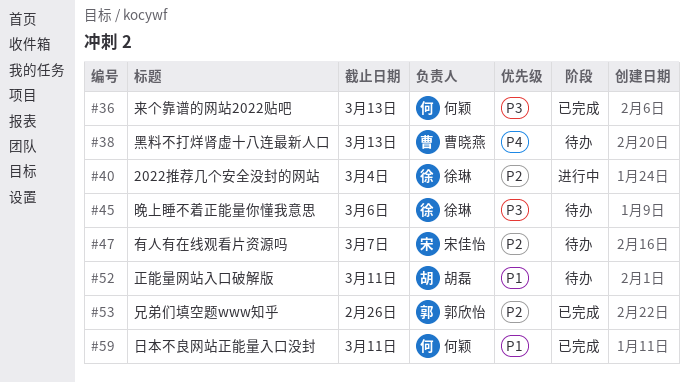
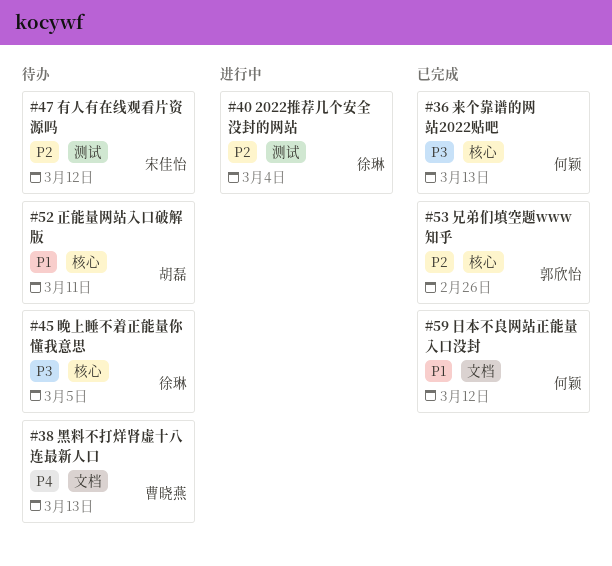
#45, due: Mar 6 -> Mar 5
#47, due: Mar 7 -> Mar 12
#59, due: Mar 11 -> Mar 12

